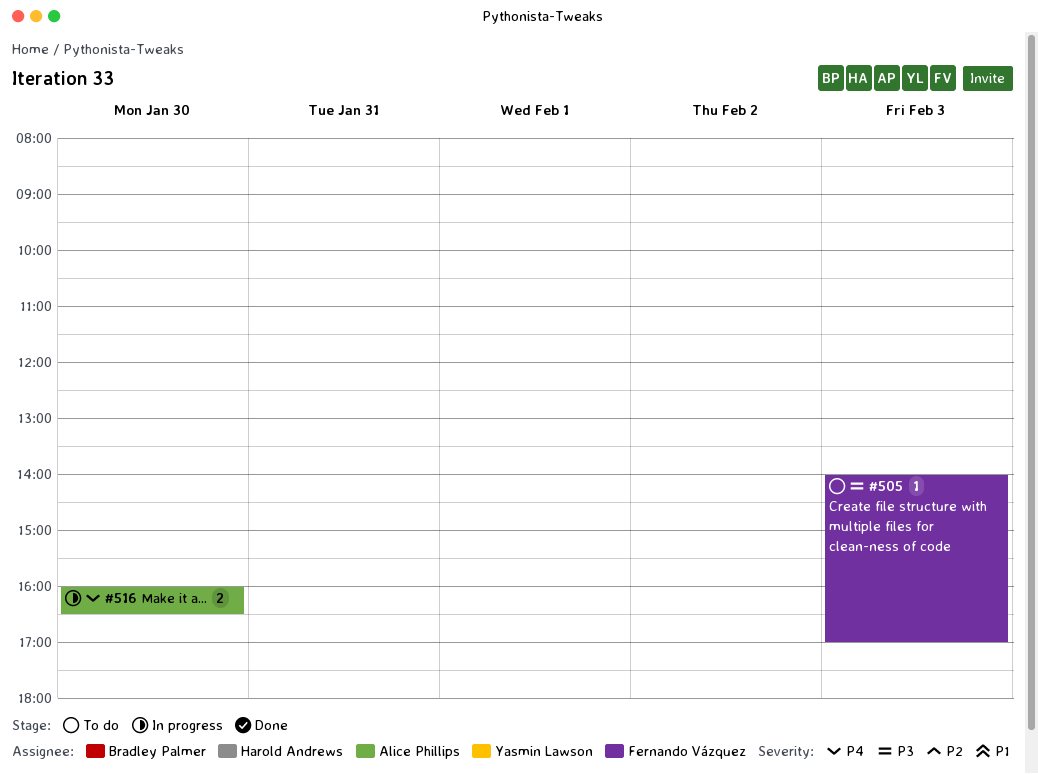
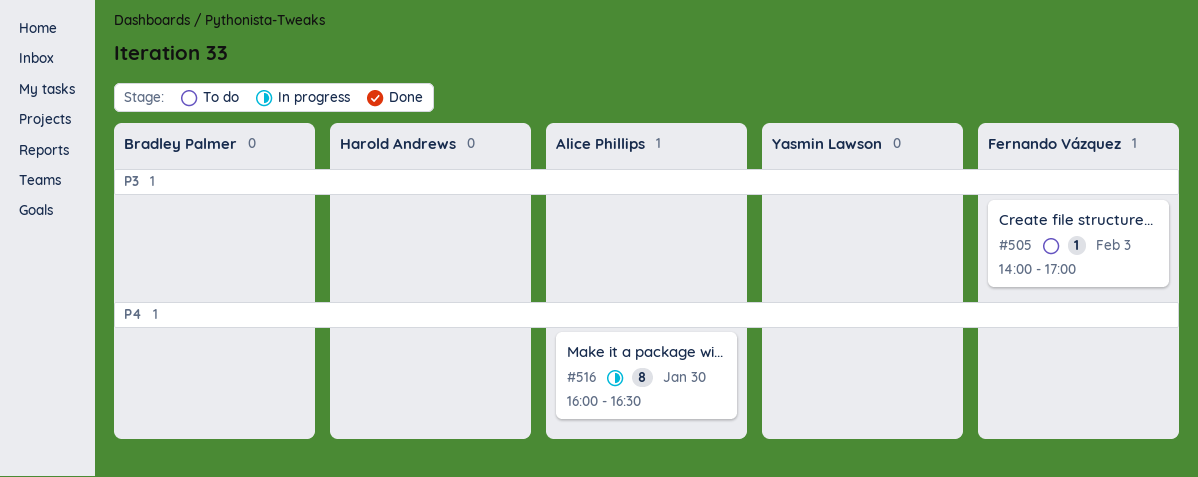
#516, estimate: 2 -> 8

